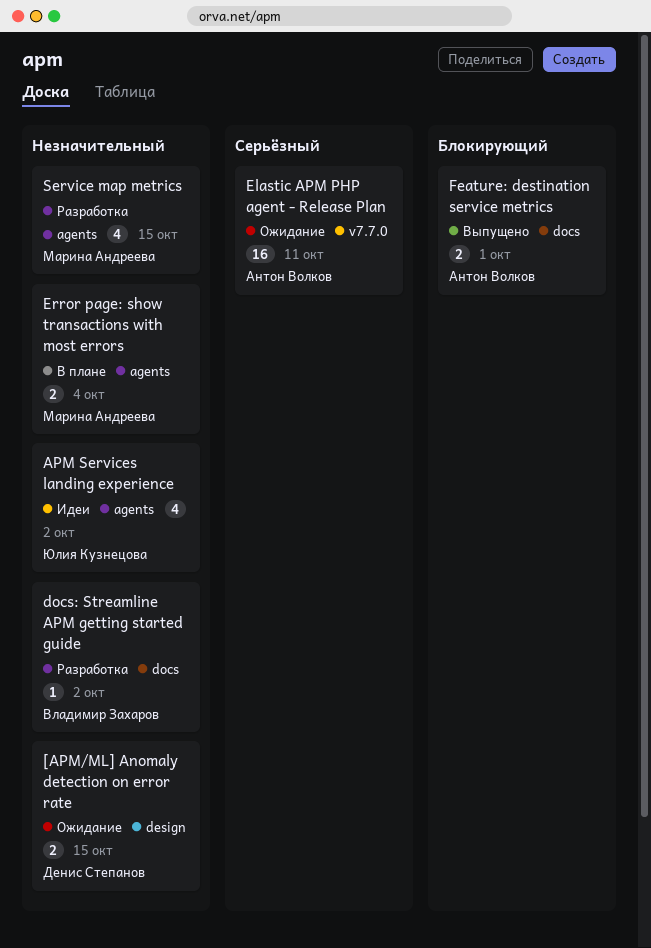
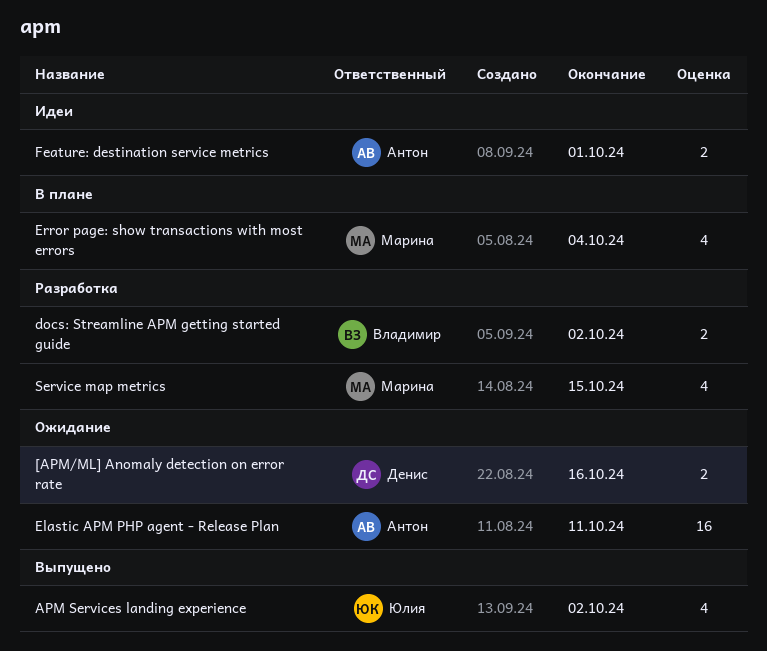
[APM/ML] Anomaly detection on error rate, due: Oct 15 -> Oct 16
APM Services landing experience, status: Идеи -> Выпущено
docs: Streamline APM getting started guide, estimate: 1 -> 2
Error page: show transactions with most errors, estimate: 2 -> 4
Feature: destination service metrics, status: Выпущено -> Идеи

